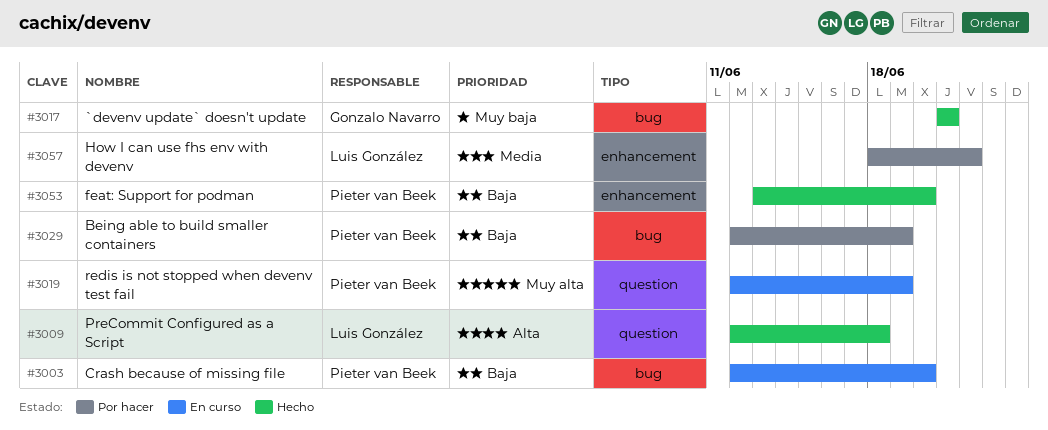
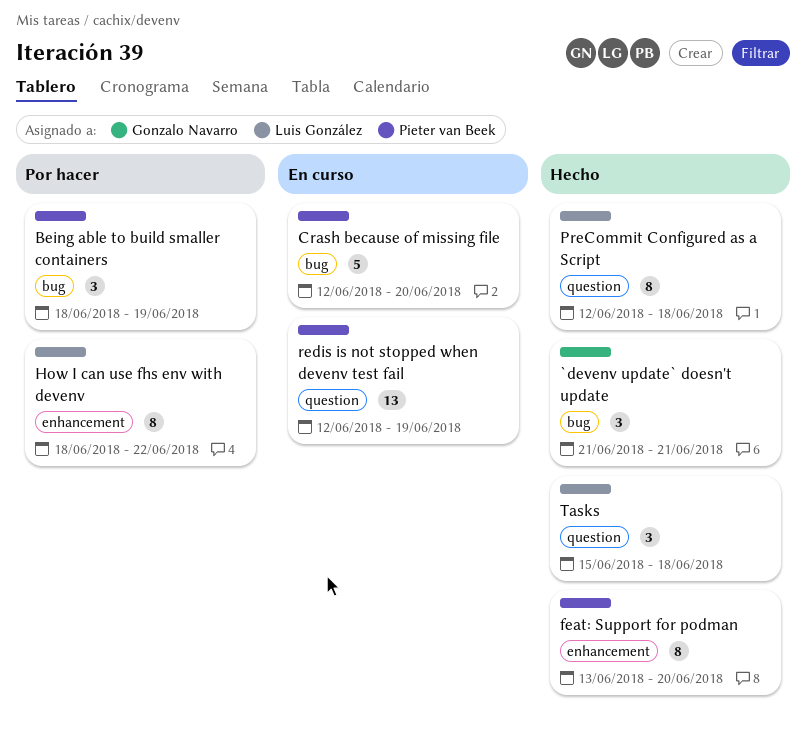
Being able to build smaller containers, start: Jun 12 -> Jun 18
Tasks: none -> present

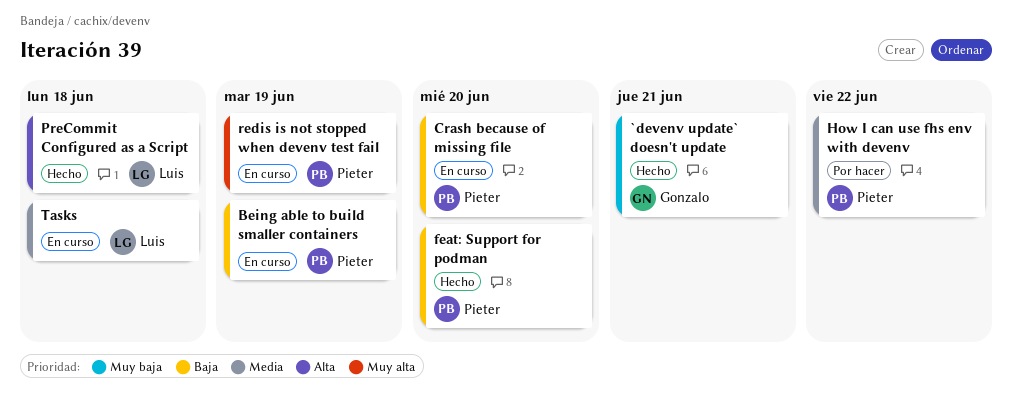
Being able to build smaller containers, status: Por hacer -> En curso
How I can use fhs env with devenv, owner: Luis González -> Pieter van Beek
Tasks, status: Hecho -> En curso

